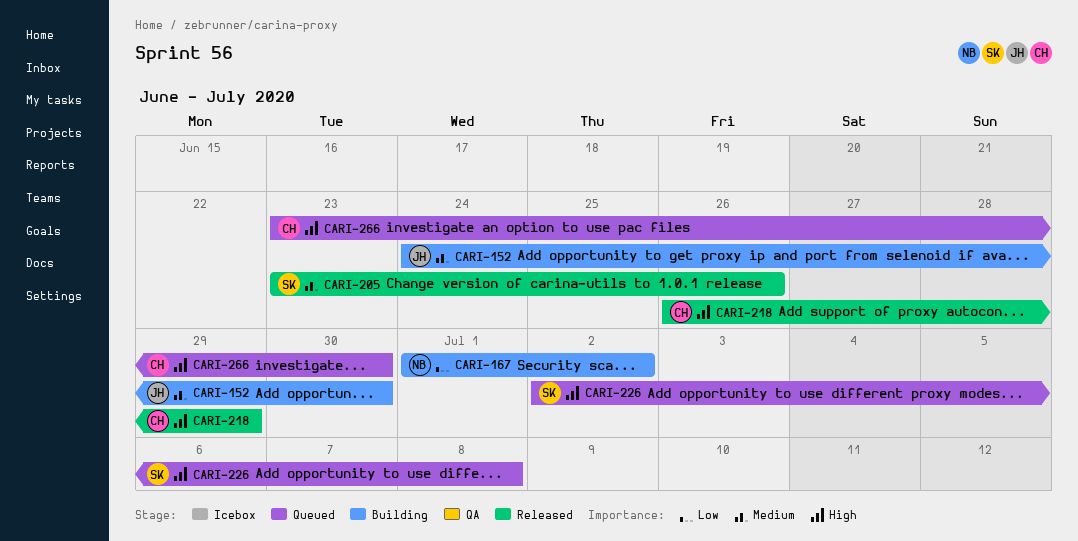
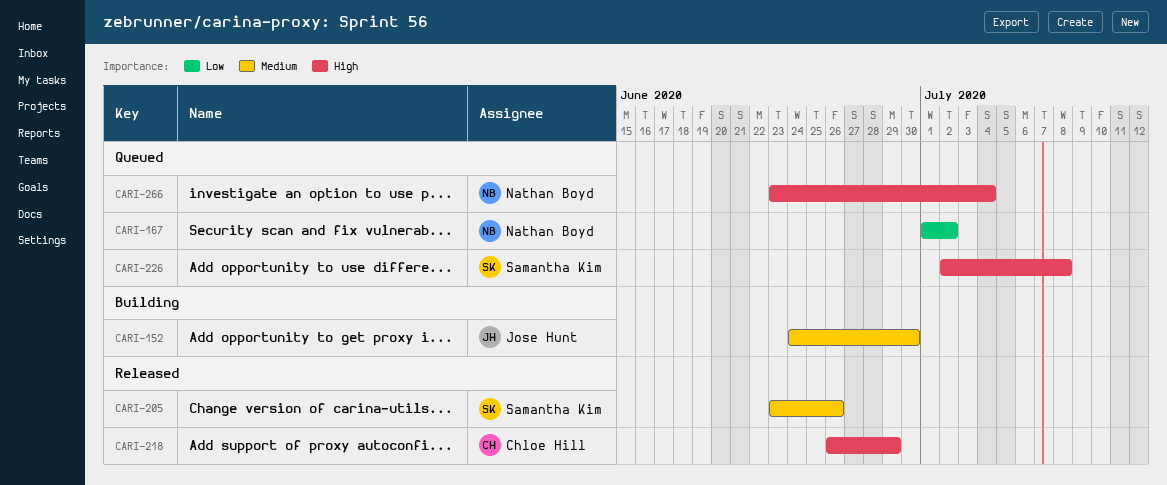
CARI-167, status: Building -> Queued
CARI-266, owner: Chloe Hill -> Nathan Boyd
CARI-266, due: Jun 30 -> Jul 4

